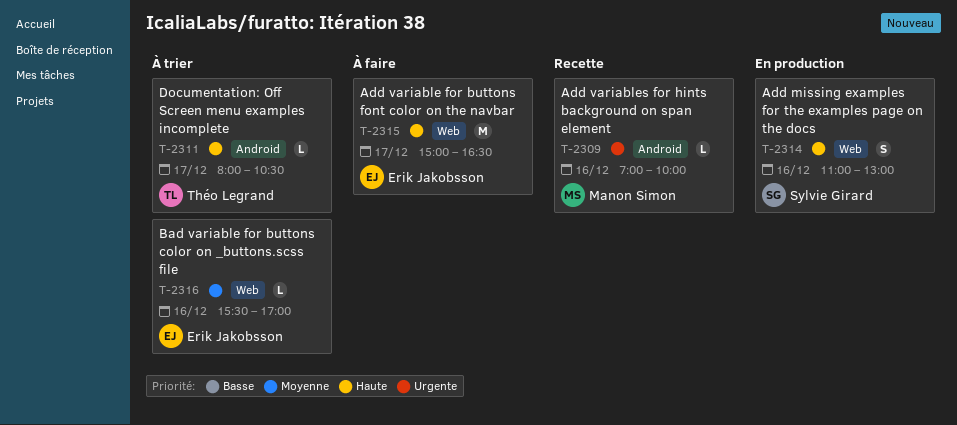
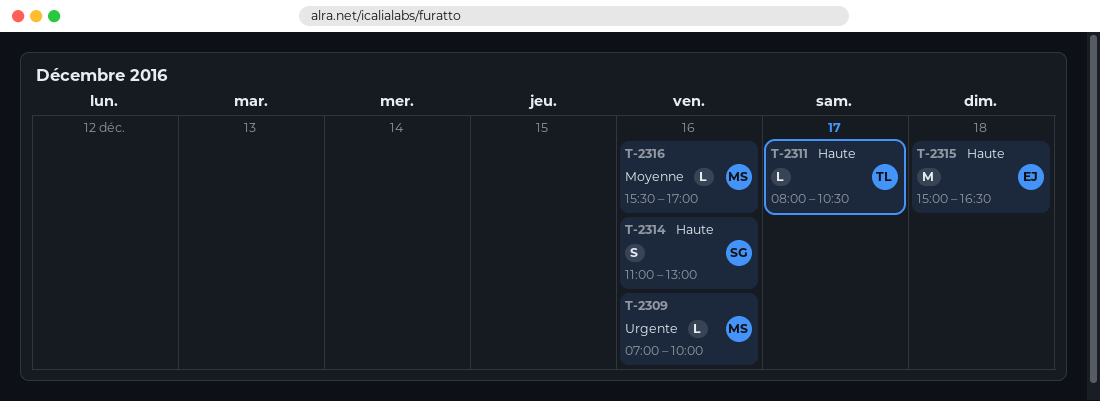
T-2315, day: Dec 17 -> Dec 18
T-2316, owner: Erik Jakobsson -> Manon Simon

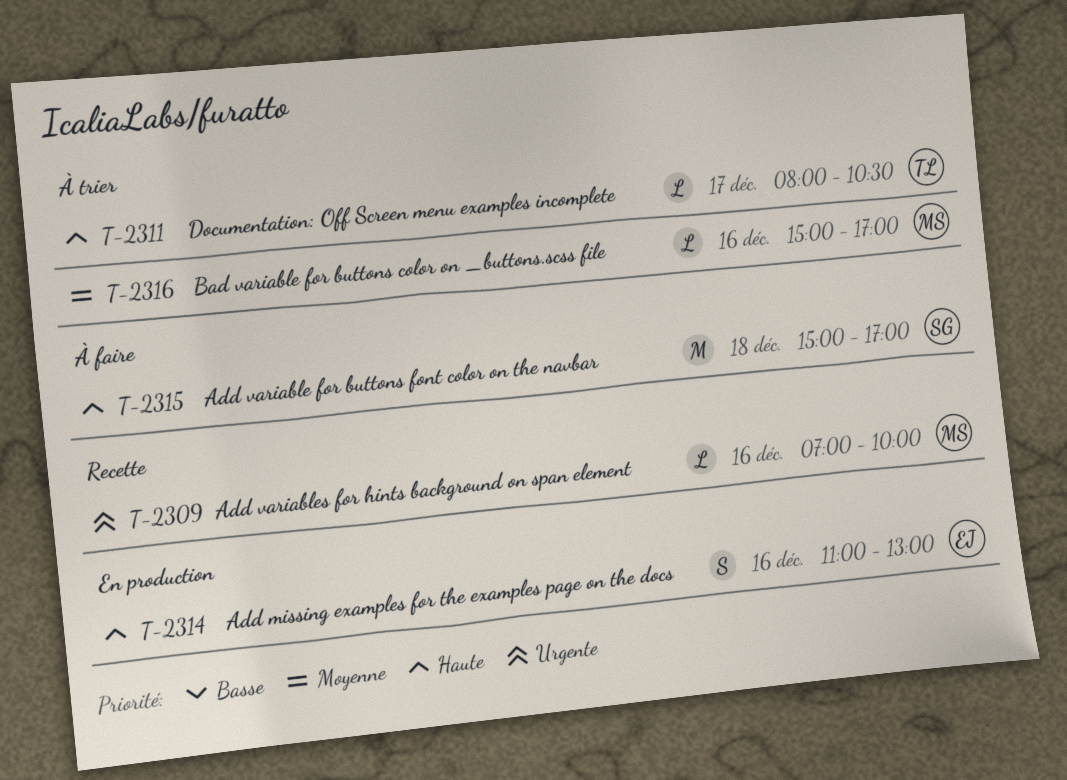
T-2314, owner: SG -> EJ
T-2315, owner: EJ -> SG
T-2315, ends: 16:30 -> 17:00
T-2316, begins: 15:30 -> 15:00

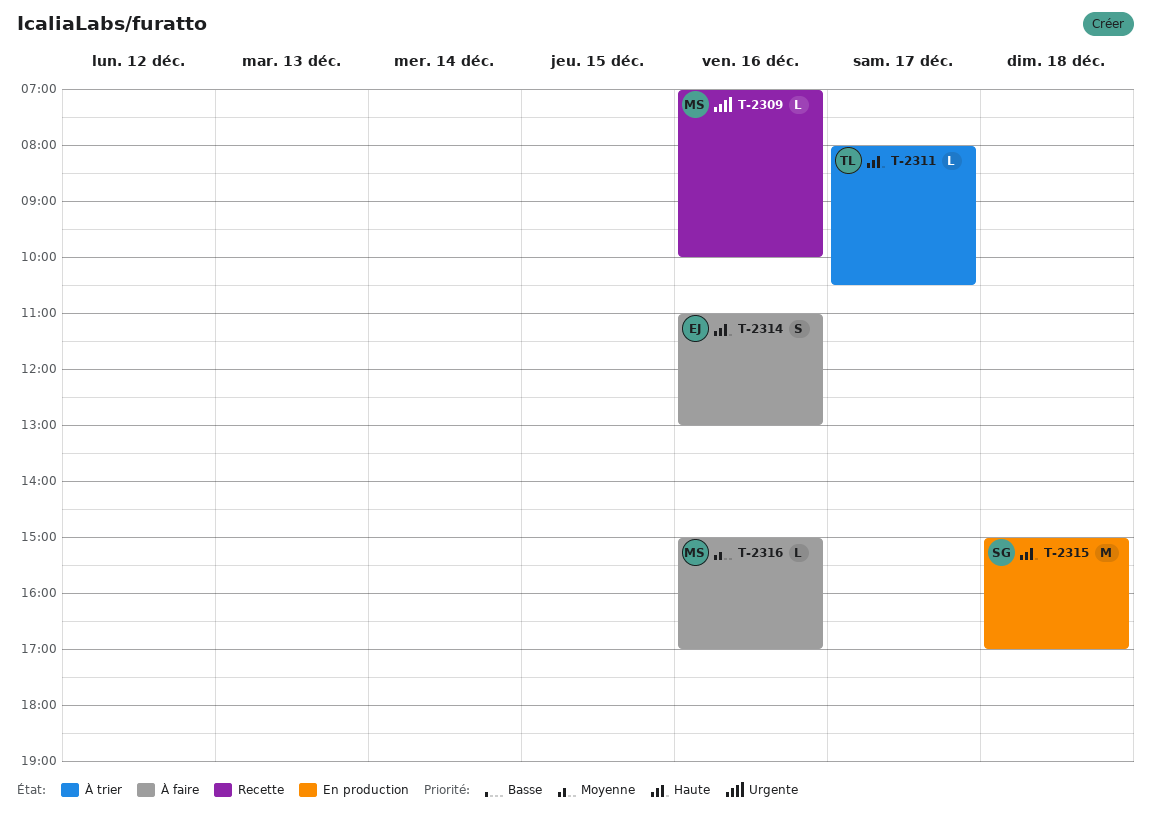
T-2314, status: En production -> À faire
T-2315, status: À faire -> En production
T-2316, status: À trier -> À faire

